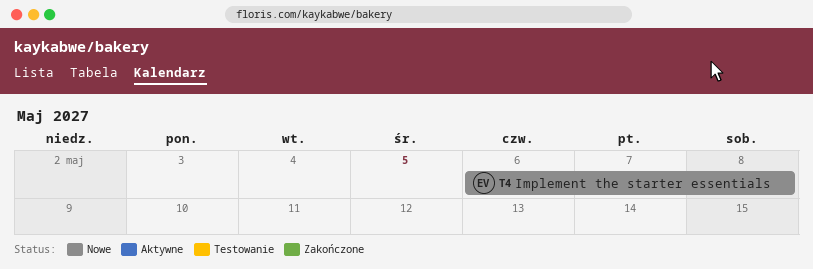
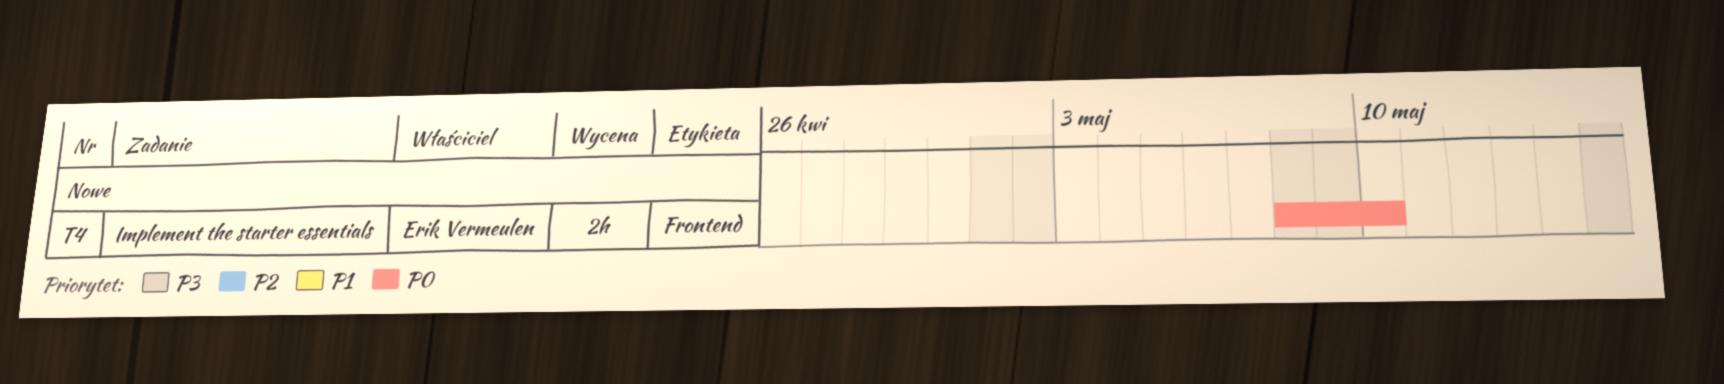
T4, start: May 6 -> May 8
T4, due: May 8 -> May 10

